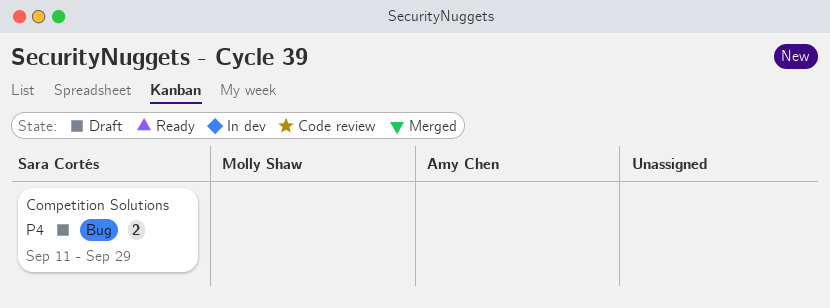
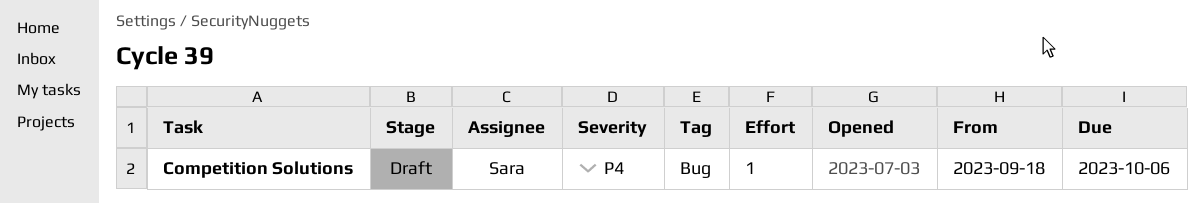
Competition Solutions, estimate: 2 -> 1
Competition Solutions, start: Sep 11 -> Sep 18
Competition Solutions, due: Sep 29 -> Oct 6

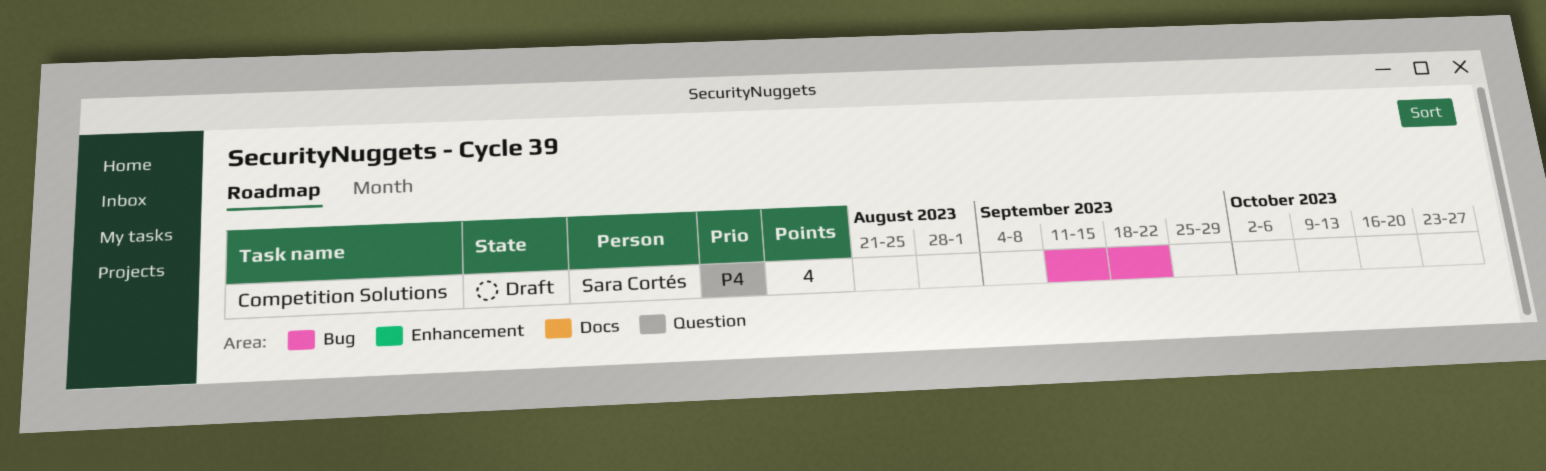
Competition Solutions, estimate: 1 -> 4
Competition Solutions, start: Sep 18 -> Sep 11
Competition Solutions, due: Oct 6 -> Sep 22

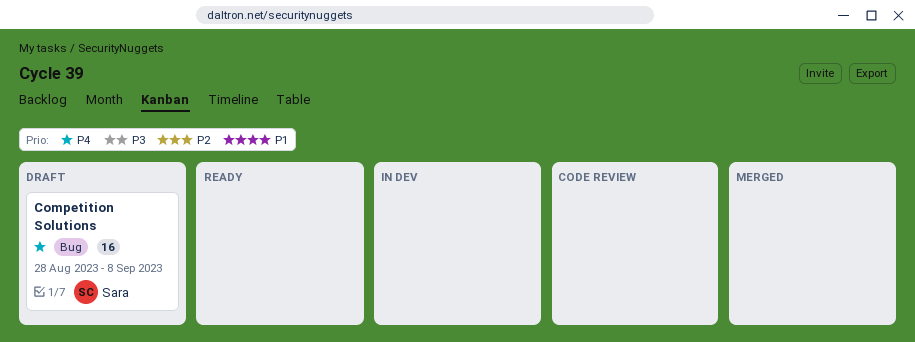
Competition Solutions, estimate: 4 -> 16
Competition Solutions, start: Sep 11 -> Aug 28
Competition Solutions, due: Sep 22 -> Sep 8

